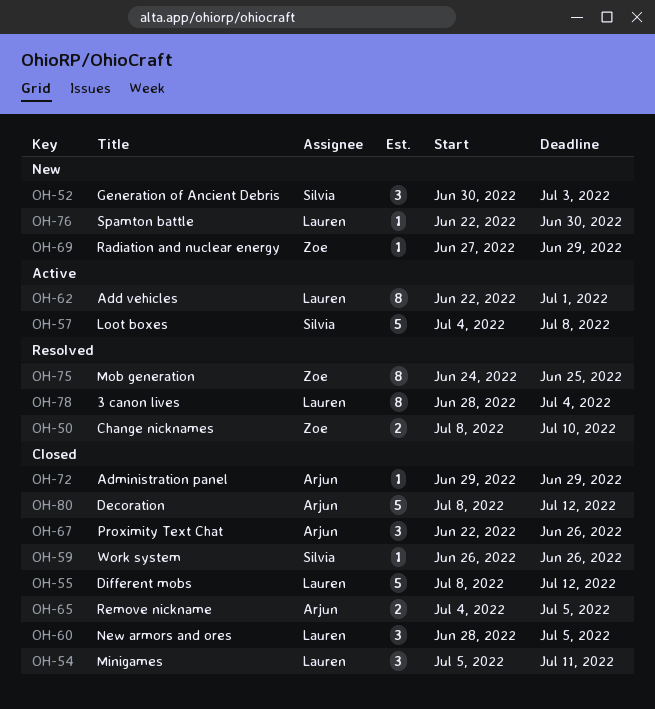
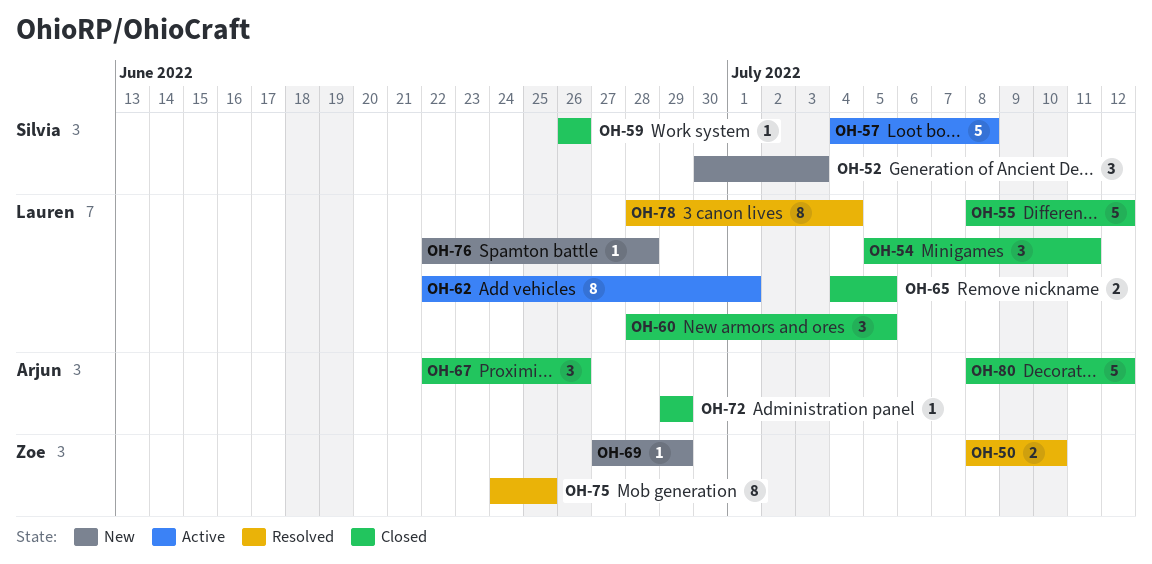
OH-65, owner: Arjun -> Lauren
OH-76, due: Jun 30 -> Jun 28

